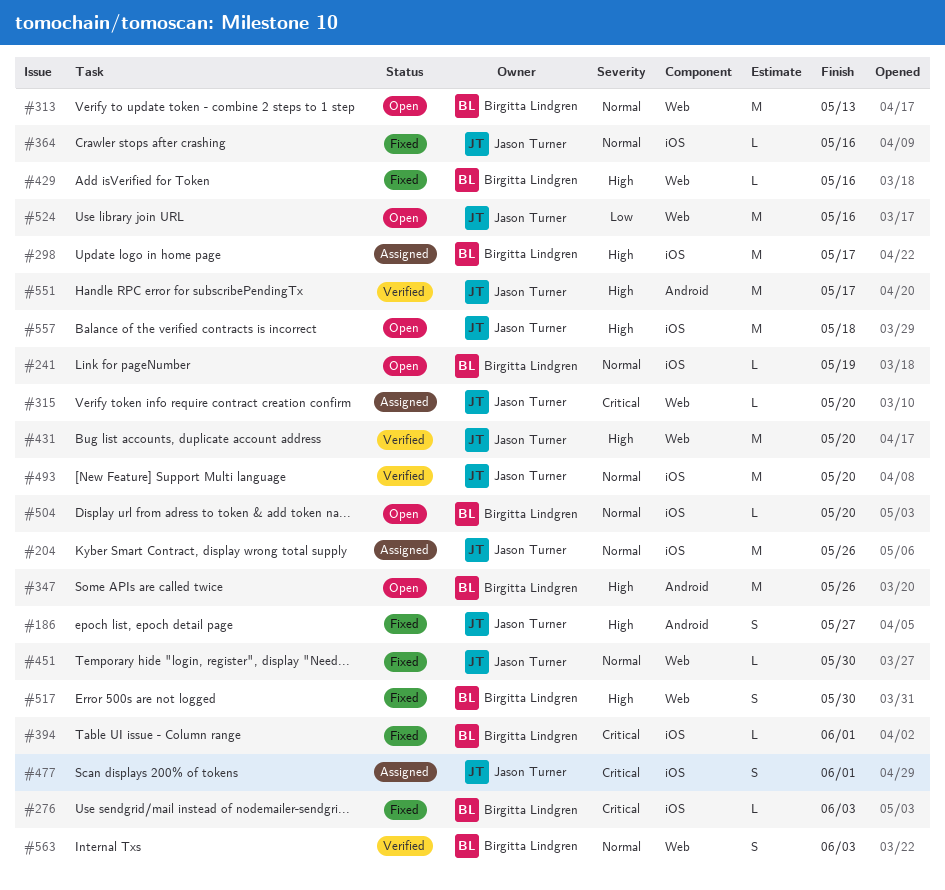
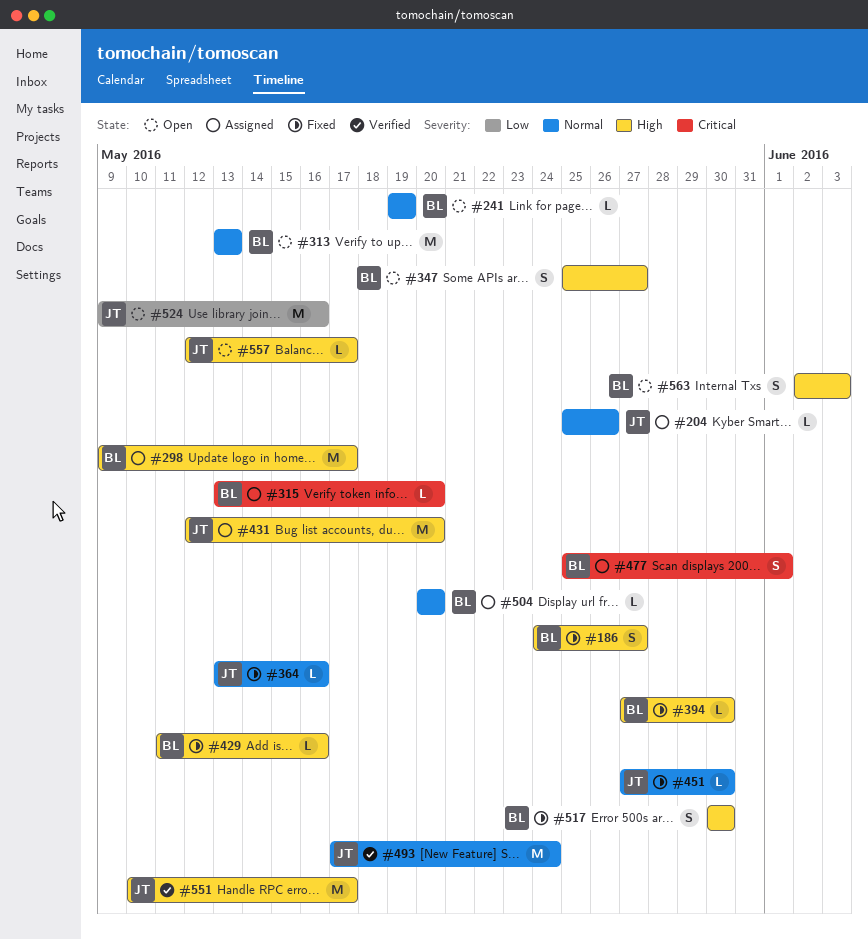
#186, owner: Jason Turner -> Birgitta Lindgren
#204, estimate: M -> L
#276: present -> none
#315, owner: Jason Turner -> Birgitta Lindgren
#347, estimate: M -> S
#347, due: May 26 -> May 27
#394, priority: Critical -> High
#394, due: Jun 1 -> May 30
#431, status: Verified -> Assigned
#477, owner: Jason Turner -> Birgitta Lindgren
#493, due: May 20 -> May 24
#504, status: Open -> Assigned
#557, estimate: M -> L
#557, due: May 18 -> May 17
#563, status: Verified -> Open
#563, priority: Normal -> High

